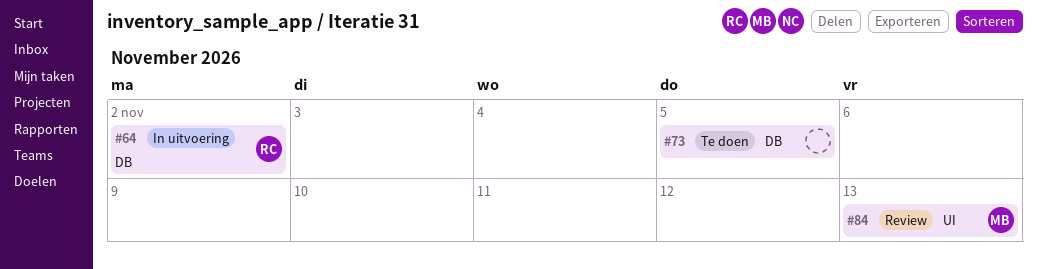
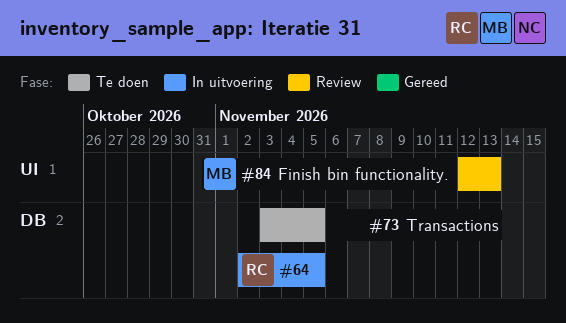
#64, due: Nov 2 -> Nov 5

